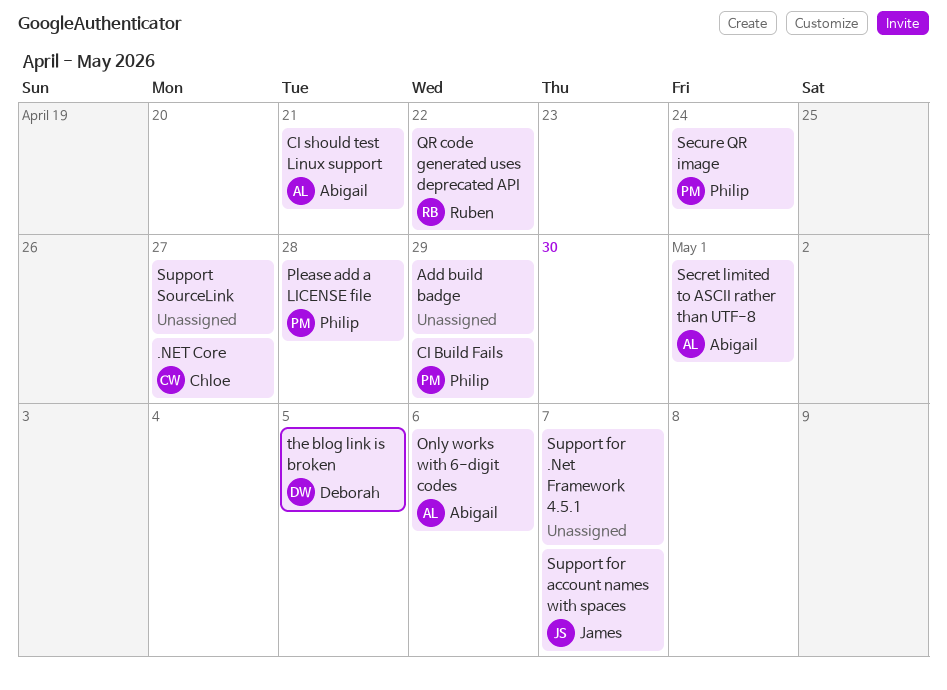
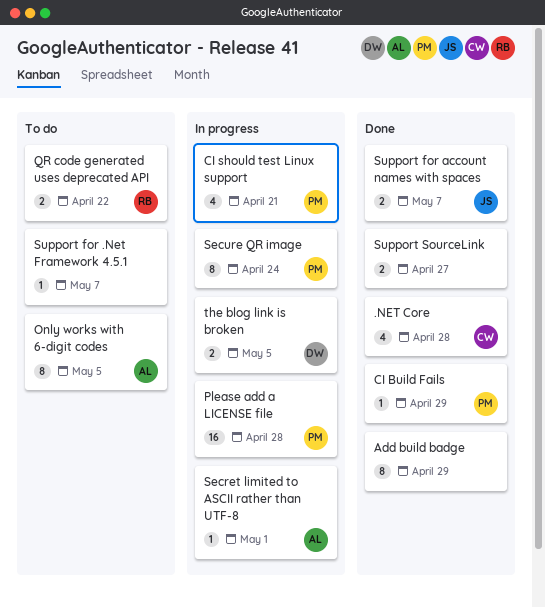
.NET Core, due: Apr 27 -> Apr 28
CI should test Linux support, owner: Abigail -> Philip
Only works with 6-digit codes, due: May 6 -> May 5

